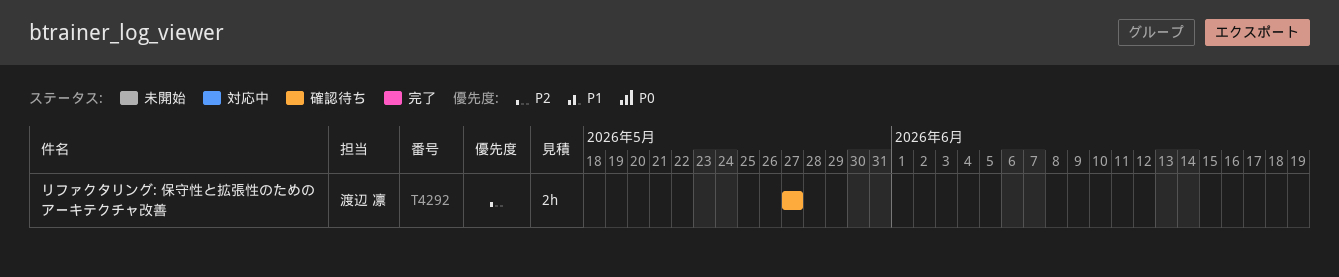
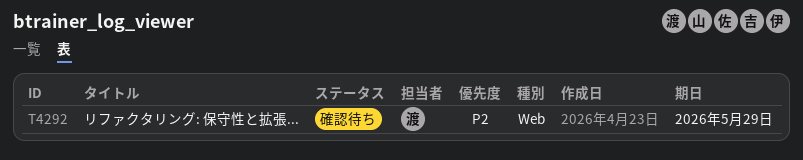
T4292, due: May 27 -> May 29

